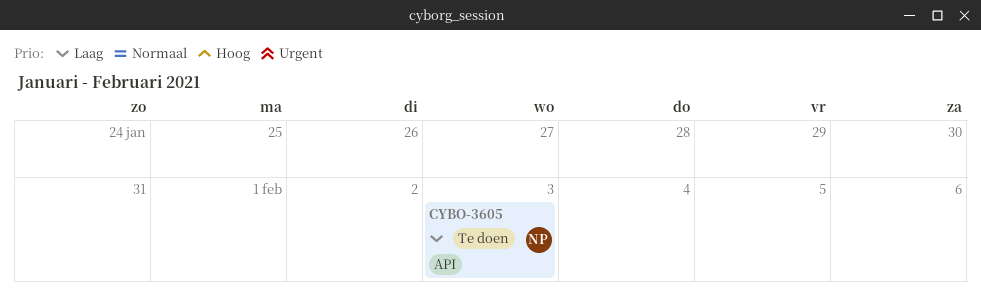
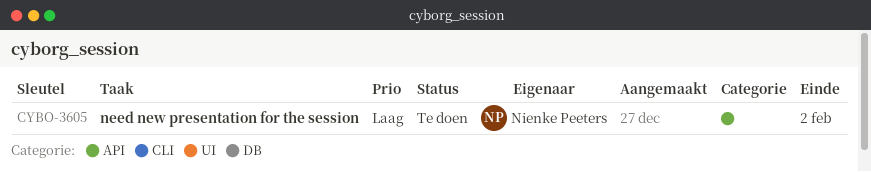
CYBO-3605, due: Feb 3 -> Feb 2

